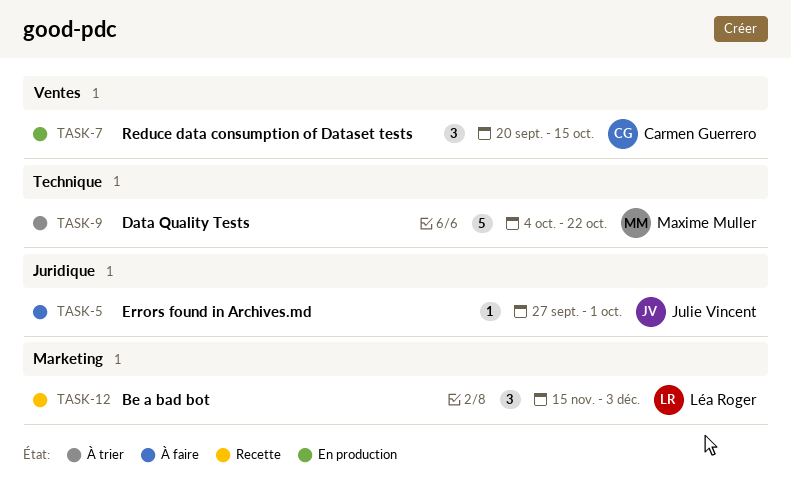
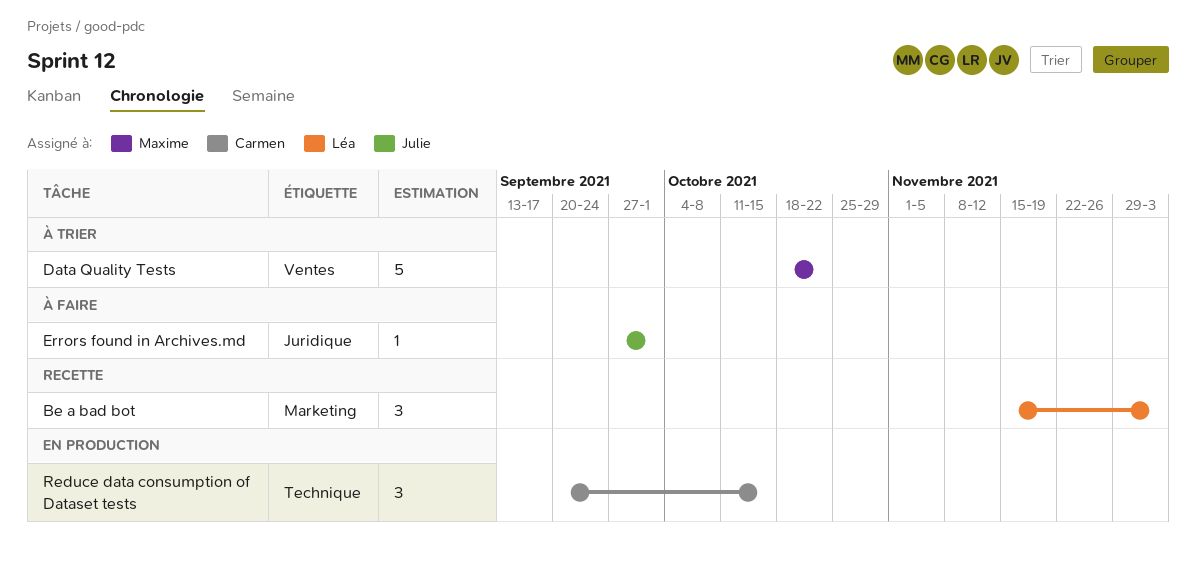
Data Quality Tests, label: Technique -> Ventes
Data Quality Tests, start: Oct 4 -> Oct 18
Reduce data consumption of Dataset tests, label: Ventes -> Technique

